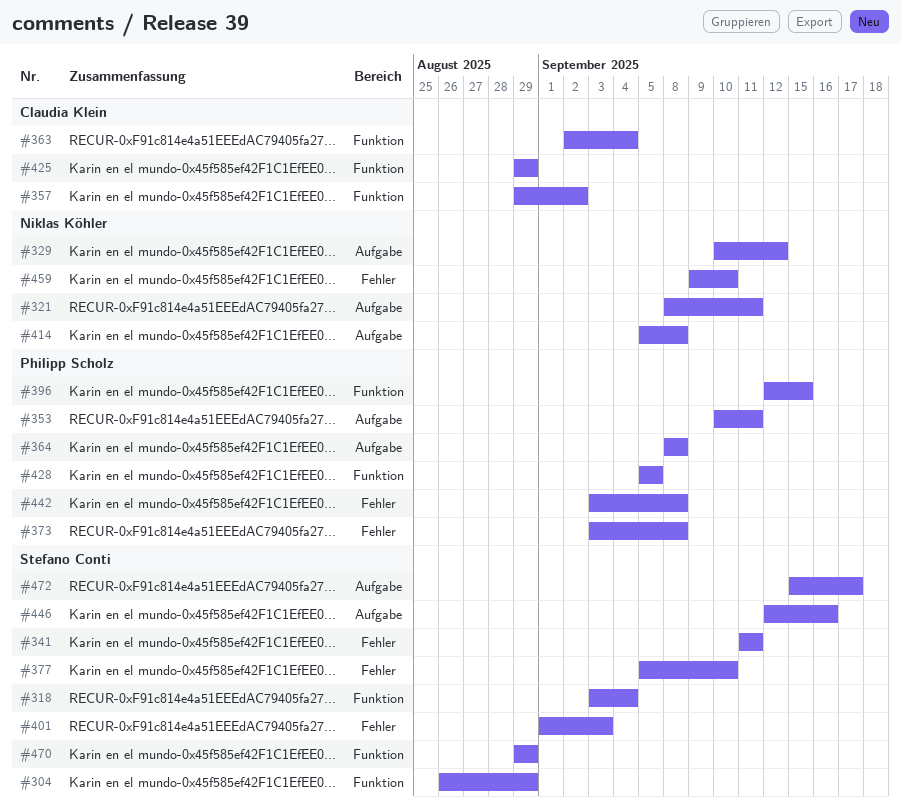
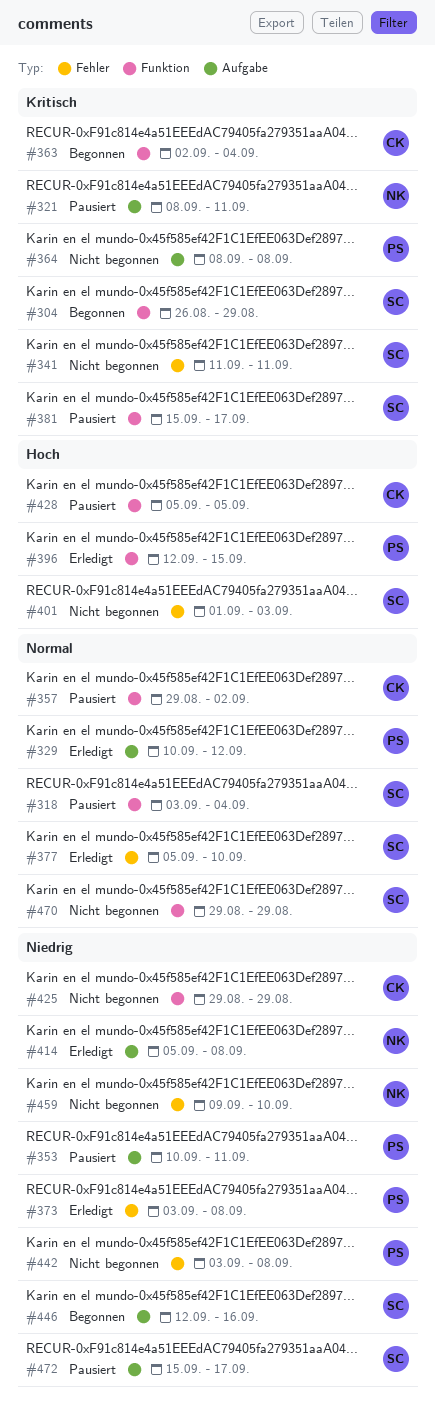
#329, owner: Niklas Köhler -> Philipp Scholz
#381: none -> present
#428, owner: Philipp Scholz -> Claudia Klein

